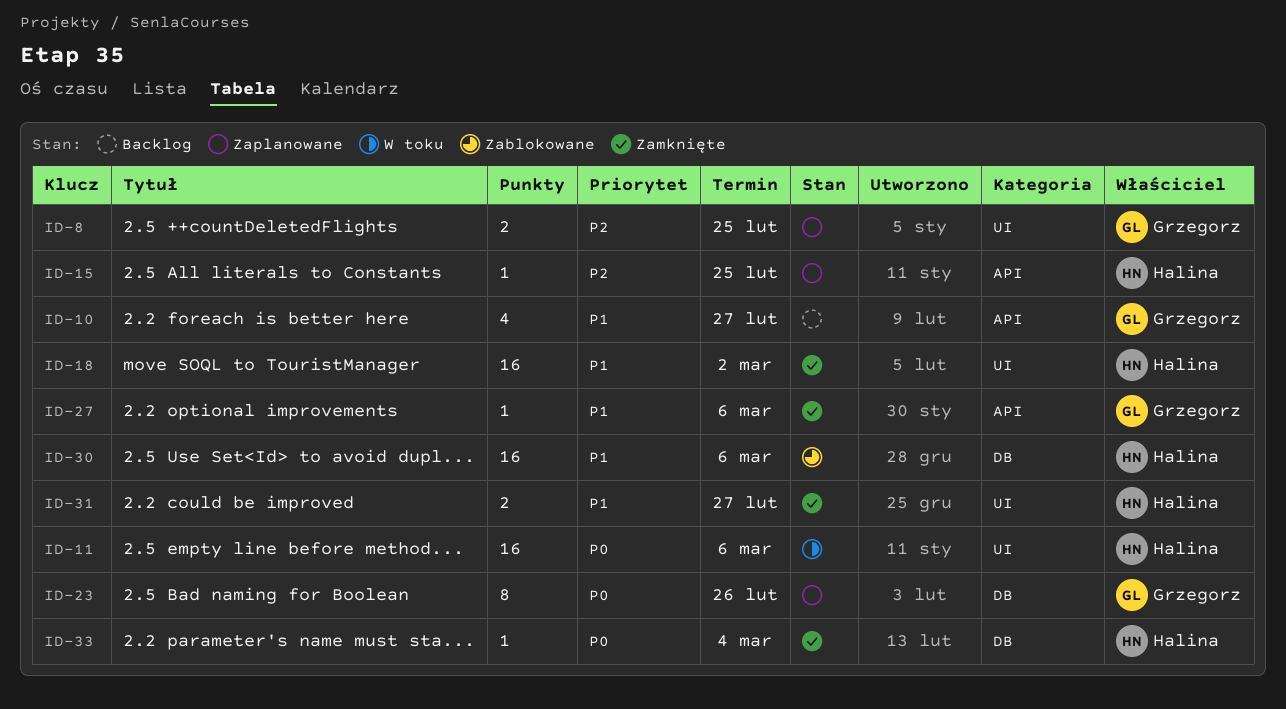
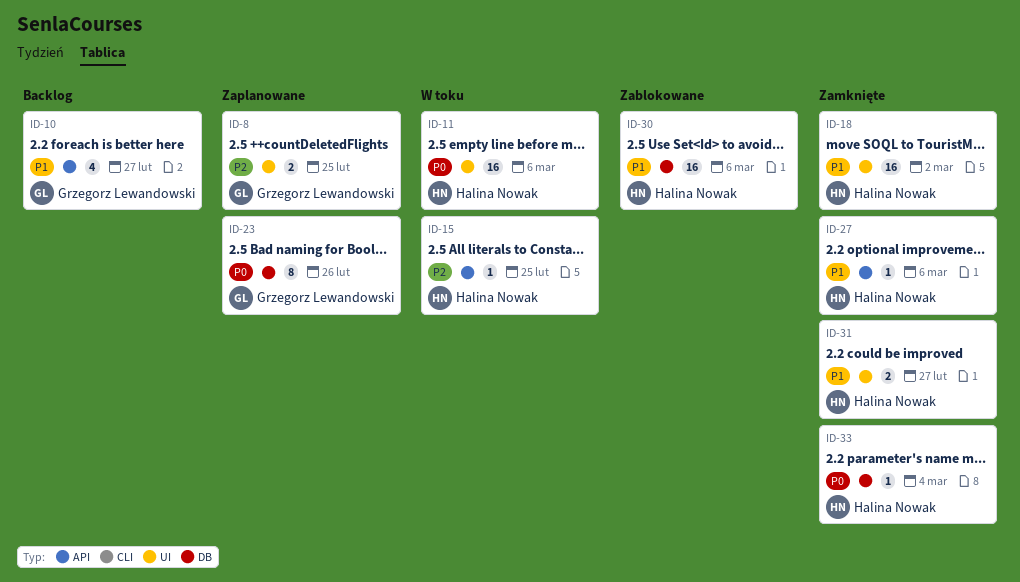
ID-15, status: Zaplanowane -> W toku
ID-27, owner: Grzegorz Lewandowski -> Halina Nowak

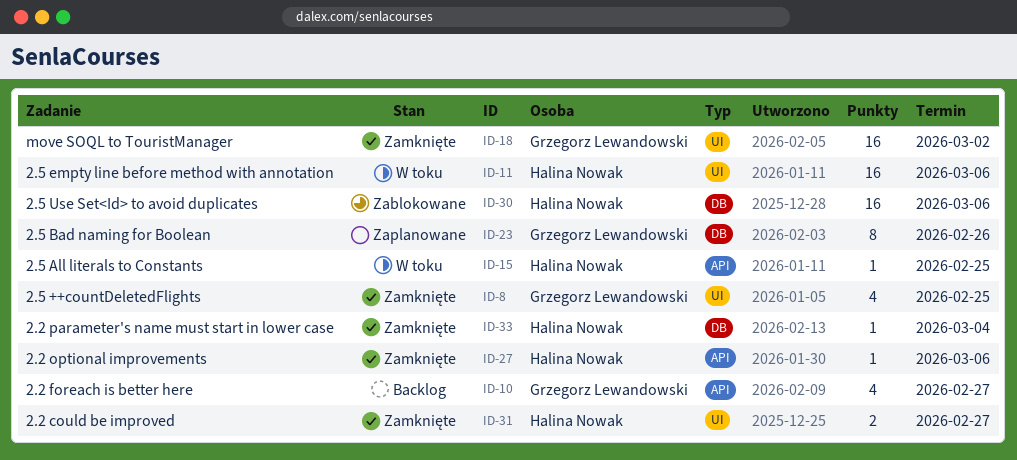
ID-8, status: Zaplanowane -> Zamknięte
ID-8, estimate: 2 -> 4
ID-18, owner: Halina Nowak -> Grzegorz Lewandowski

